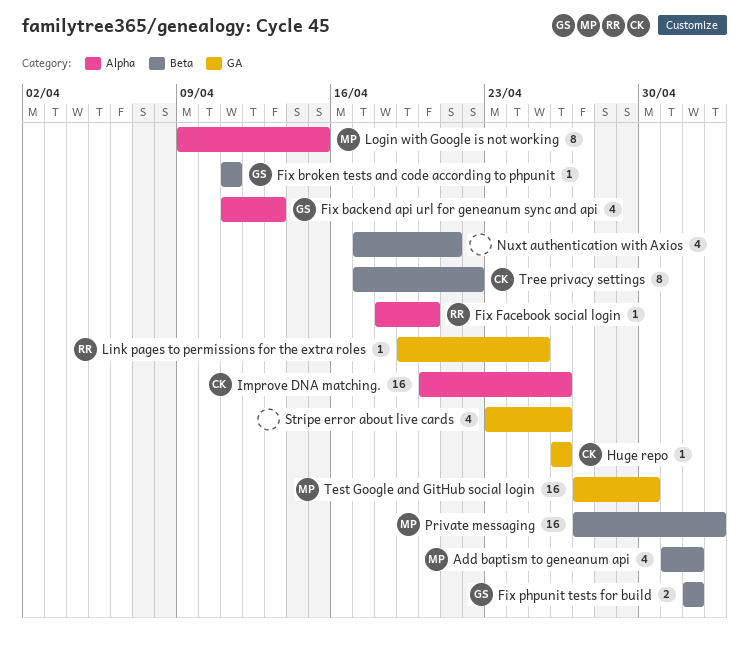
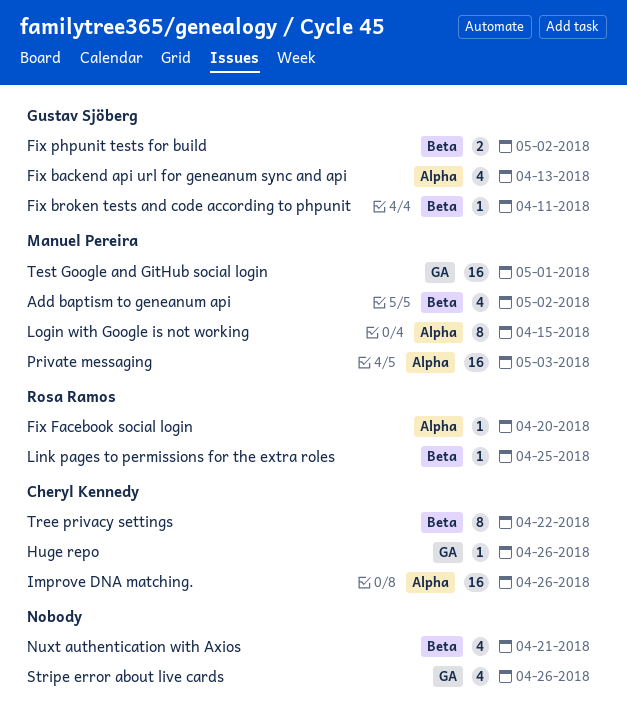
Link pages to permissions for the extra roles, label: GA -> Beta
Private messaging, label: Beta -> Alpha
Test Google and GitHub social login, due: Apr 30 -> May 1

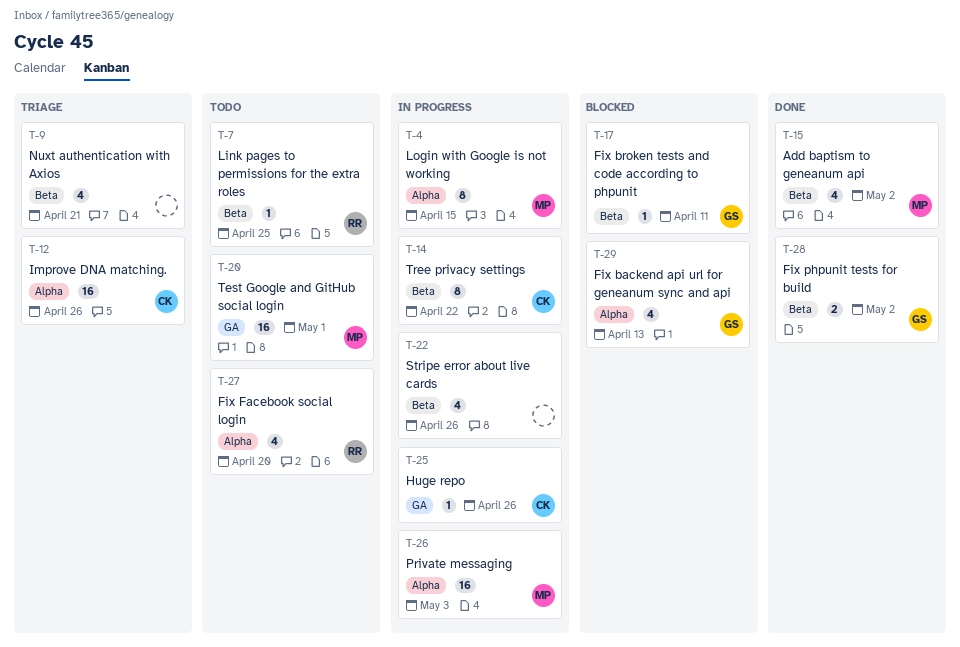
Fix Facebook social login, estimate: 1 -> 4
Stripe error about live cards, label: GA -> Beta

